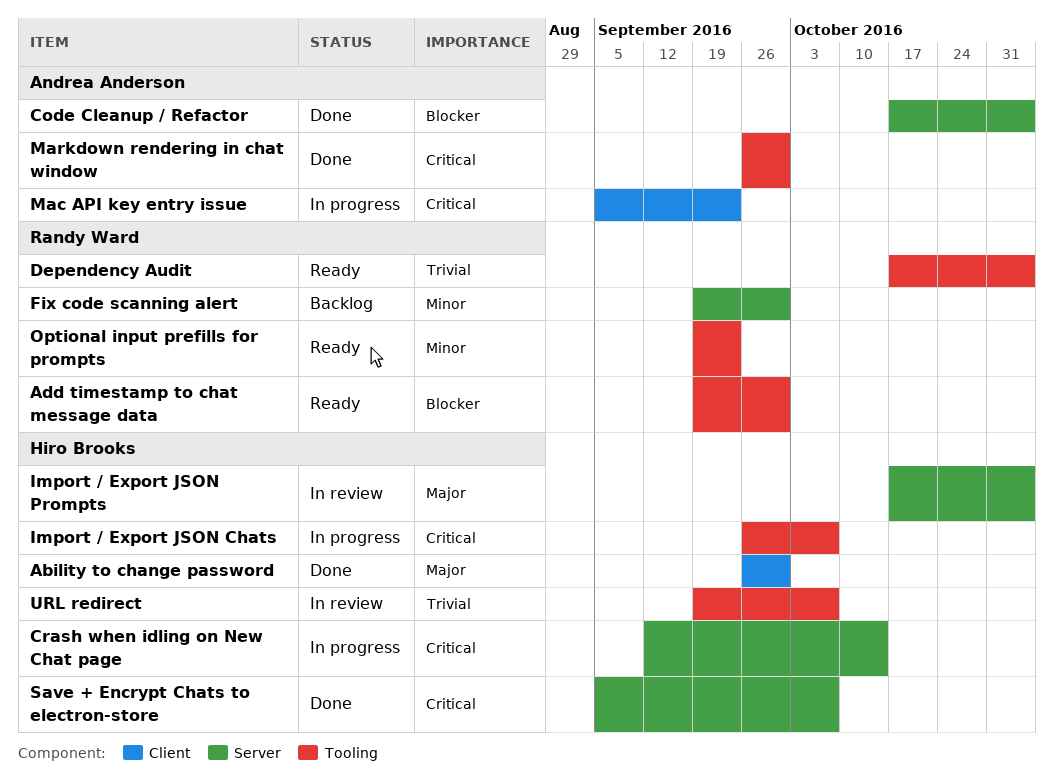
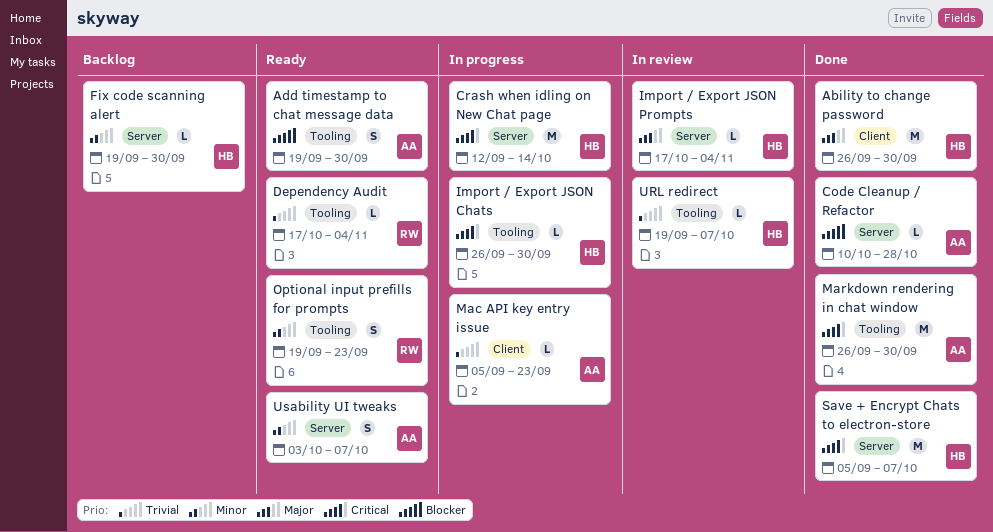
Add timestamp to chat message data, owner: Randy Ward -> Andrea Anderson
Code Cleanup / Refactor, start: Oct 17 -> Oct 10
Code Cleanup / Refactor, due: Nov 4 -> Oct 28
Fix code scanning alert, owner: Randy Ward -> Hiro Brooks
Import / Export JSON Chats, due: Oct 7 -> Sep 30
Mac API key entry issue, priority: Critical -> Trivial
Usability UI tweaks: none -> present

